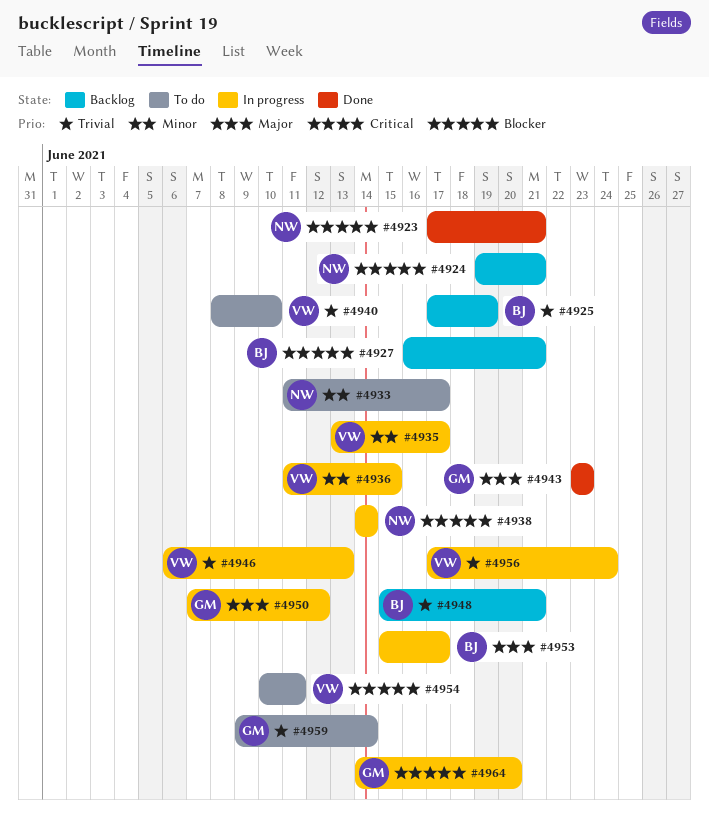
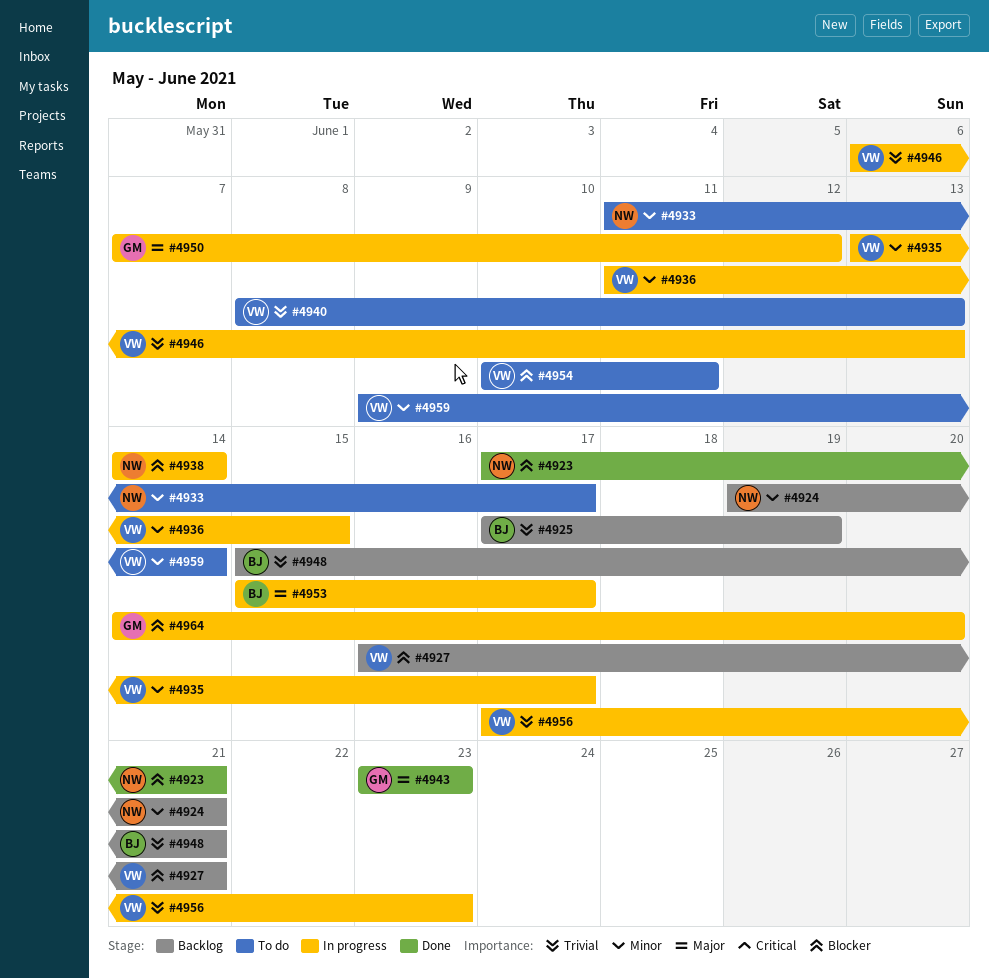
#4924, priority: Blocker -> Minor
#4927, owner: BJ -> VW
#4940, due: Jun 10 -> Jun 13
#4956, due: Jun 24 -> Jun 23
#4959, owner: GM -> VW
#4959, priority: Trivial -> Minor

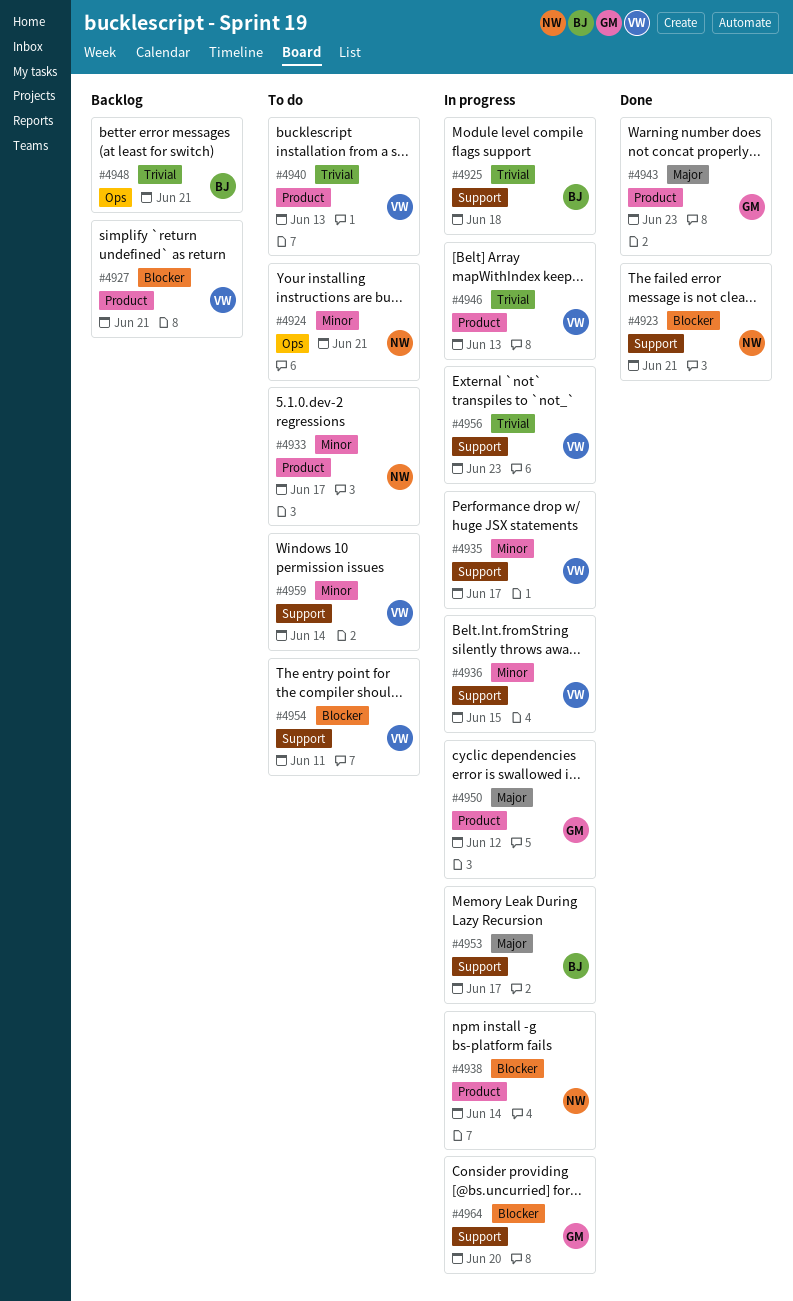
#4924, status: Backlog -> To do
#4925, status: Backlog -> In progress
#4925, due: Jun 19 -> Jun 18

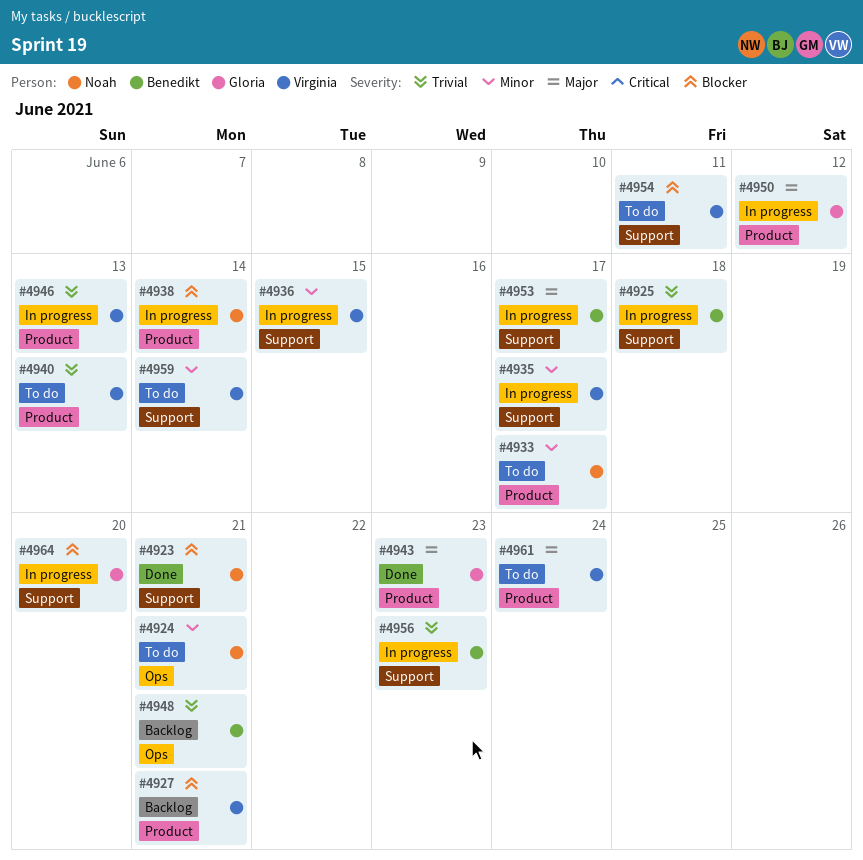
#4956, owner: Virginia -> Benedikt
#4961: none -> present

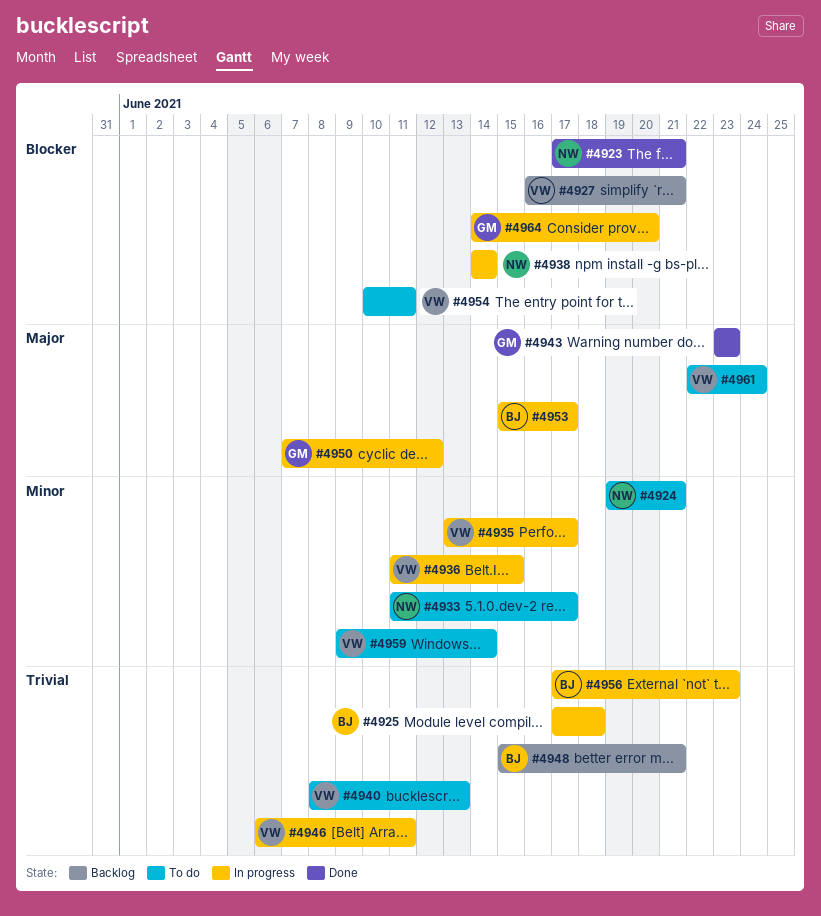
#4946, due: Jun 13 -> Jun 11

